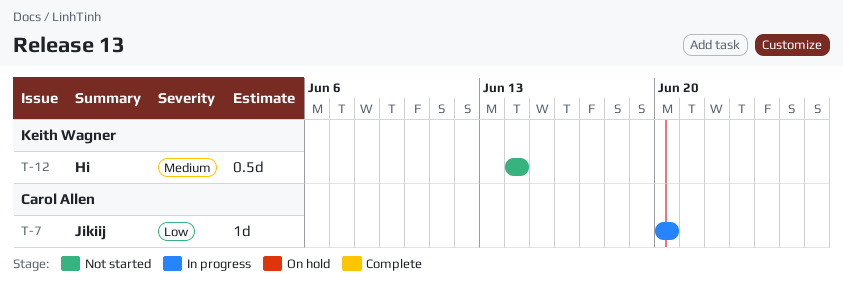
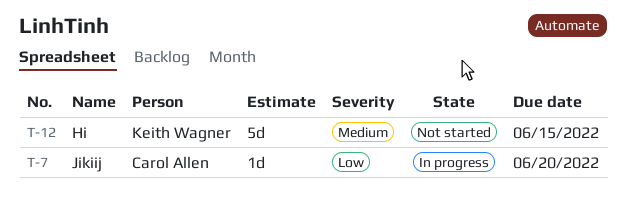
T-12, estimate: 0.5d -> 5d
T-12, due: Jun 14 -> Jun 15

